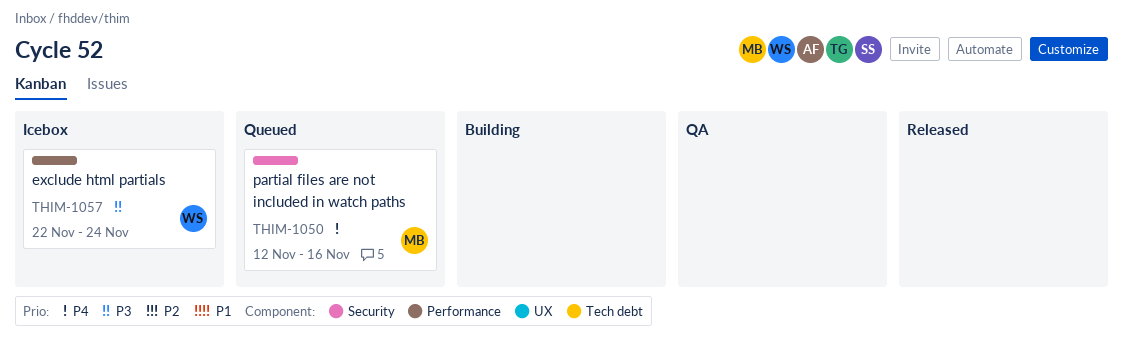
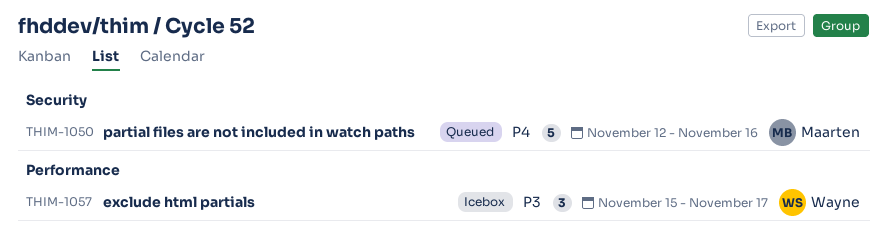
THIM-1057, start: Nov 22 -> Nov 15
THIM-1057, due: Nov 24 -> Nov 17

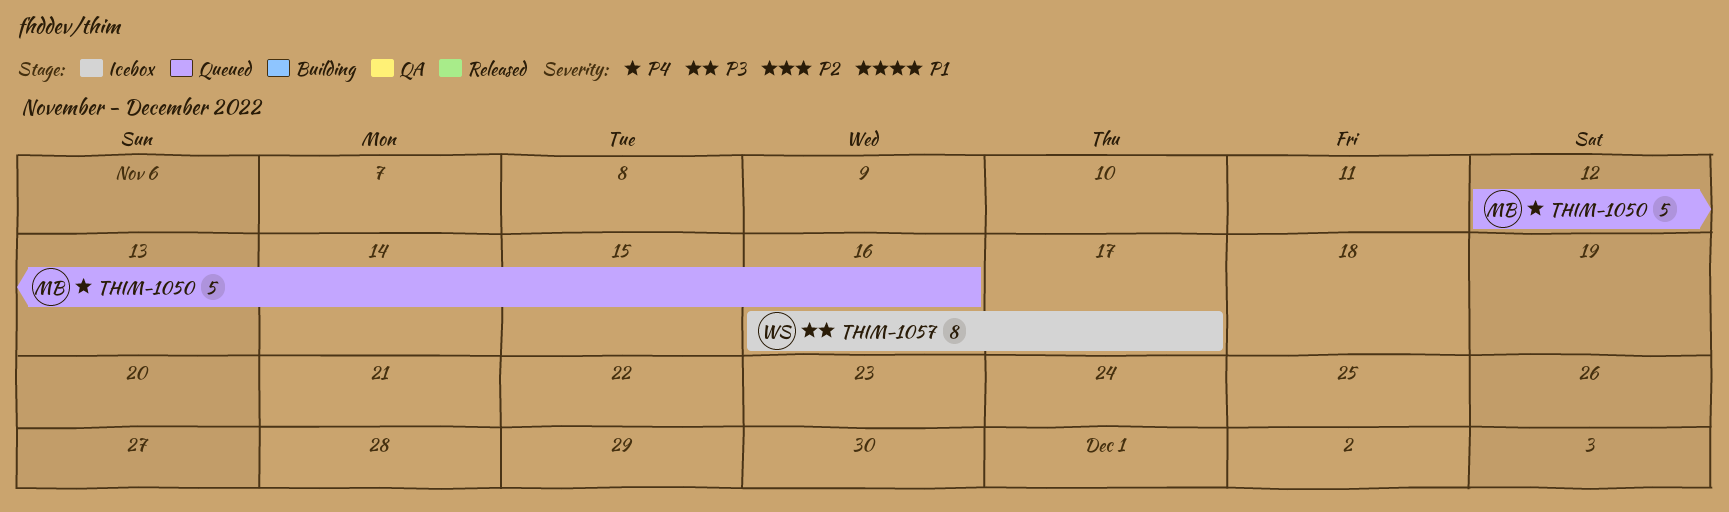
THIM-1057, estimate: 3 -> 8
THIM-1057, start: Nov 15 -> Nov 16

